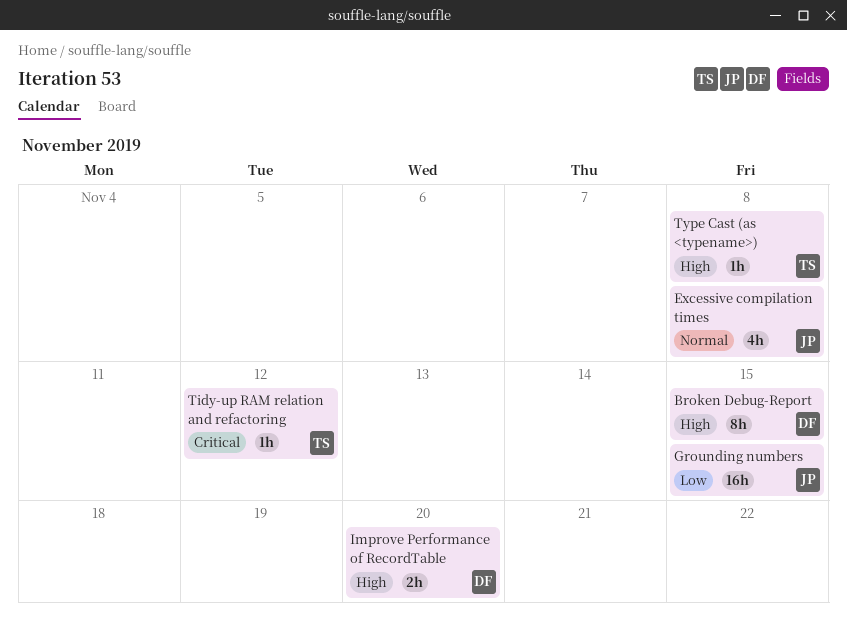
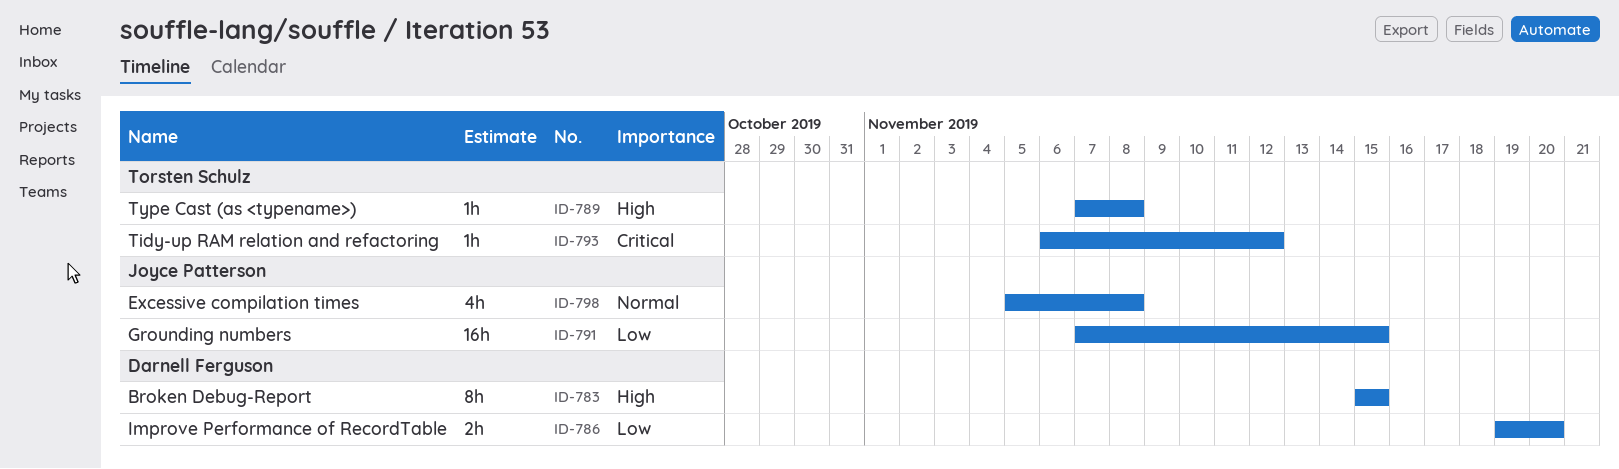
Improve Performance of RecordTable, priority: High -> Low

